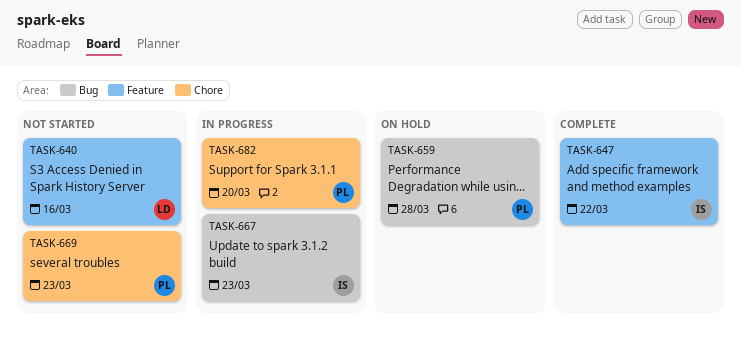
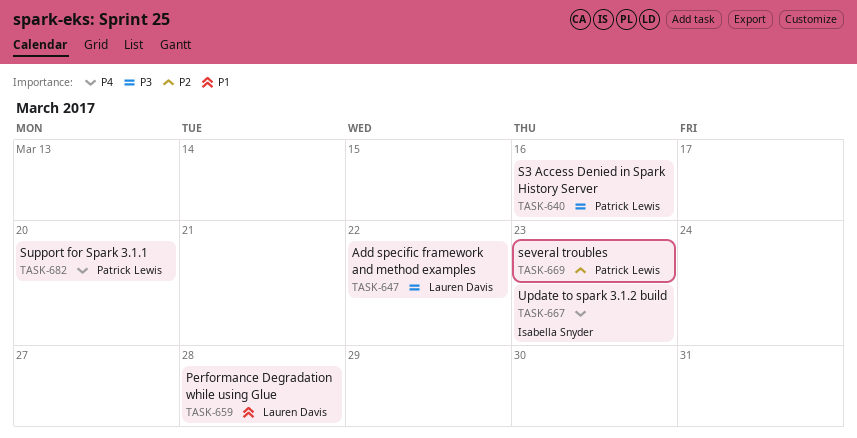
TASK-640, owner: Lauren Davis -> Patrick Lewis
TASK-647, owner: Isabella Snyder -> Lauren Davis
TASK-659, owner: Patrick Lewis -> Lauren Davis

